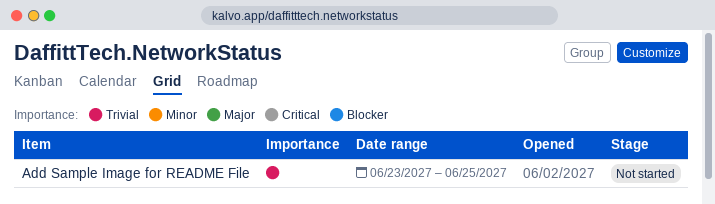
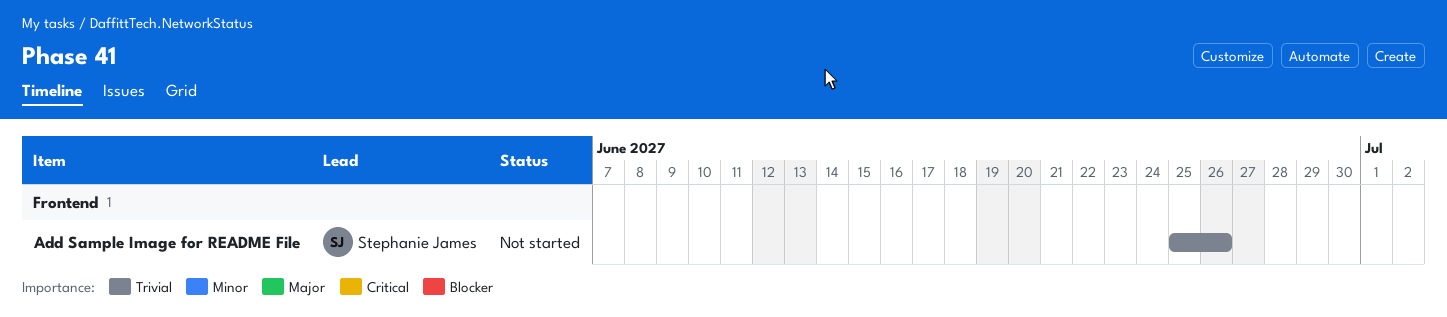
Add Sample Image for README File, start: Jun 23 -> Jun 25
Add Sample Image for README File, due: Jun 25 -> Jun 26

